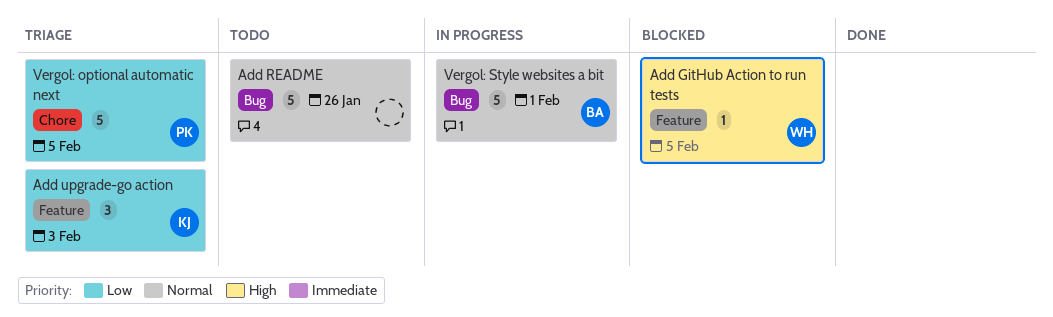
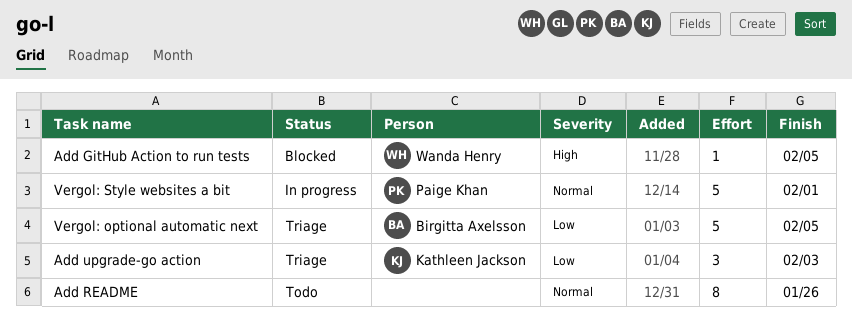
Add README, estimate: 5 -> 8
Vergol: optional automatic next, owner: Paige Khan -> Birgitta Axelsson
Vergol: Style websites a bit, owner: Birgitta Axelsson -> Paige Khan

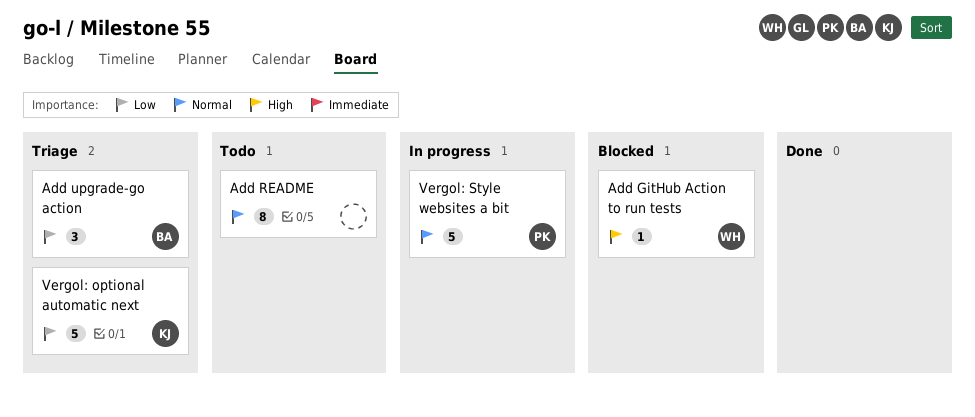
Add upgrade-go action, owner: Kathleen Jackson -> Birgitta Axelsson
Vergol: optional automatic next, owner: Birgitta Axelsson -> Kathleen Jackson

